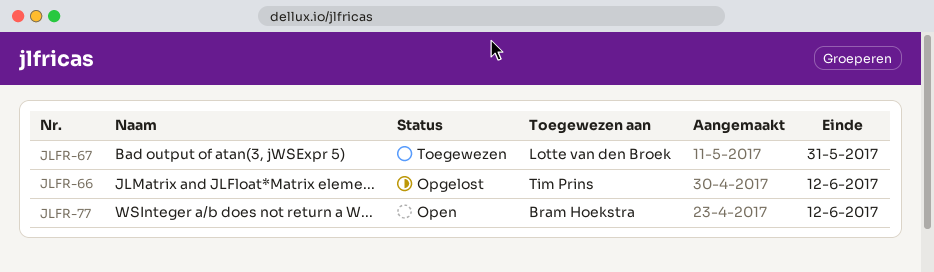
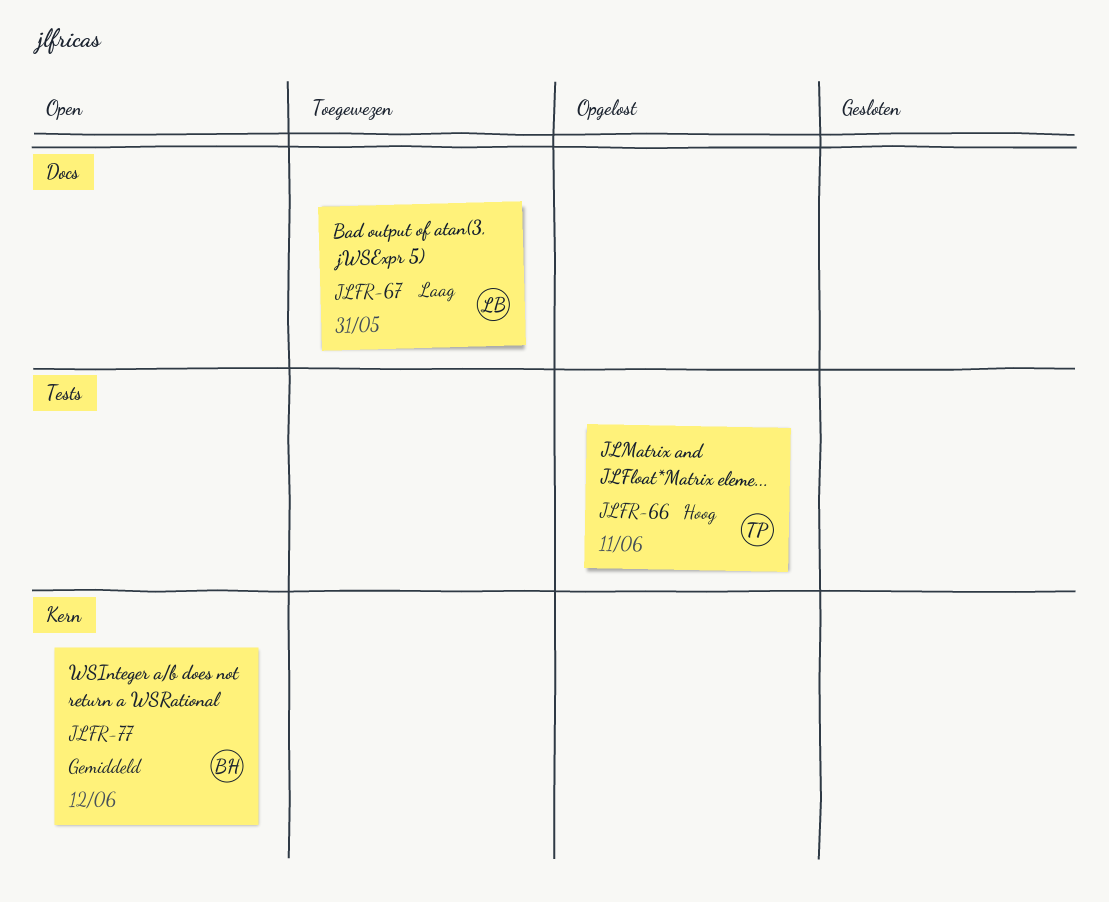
JLFR-66, due: Jun 12 -> Jun 11

